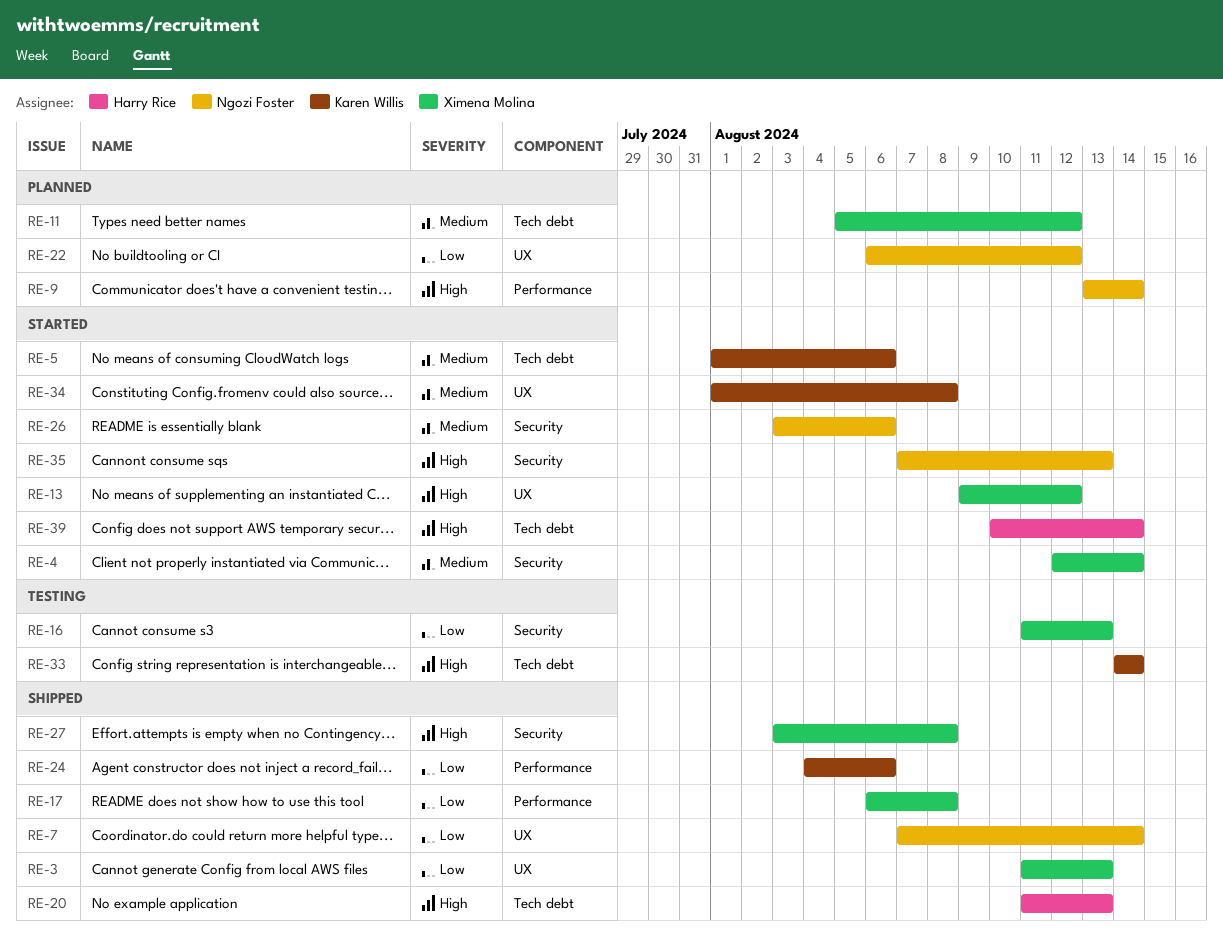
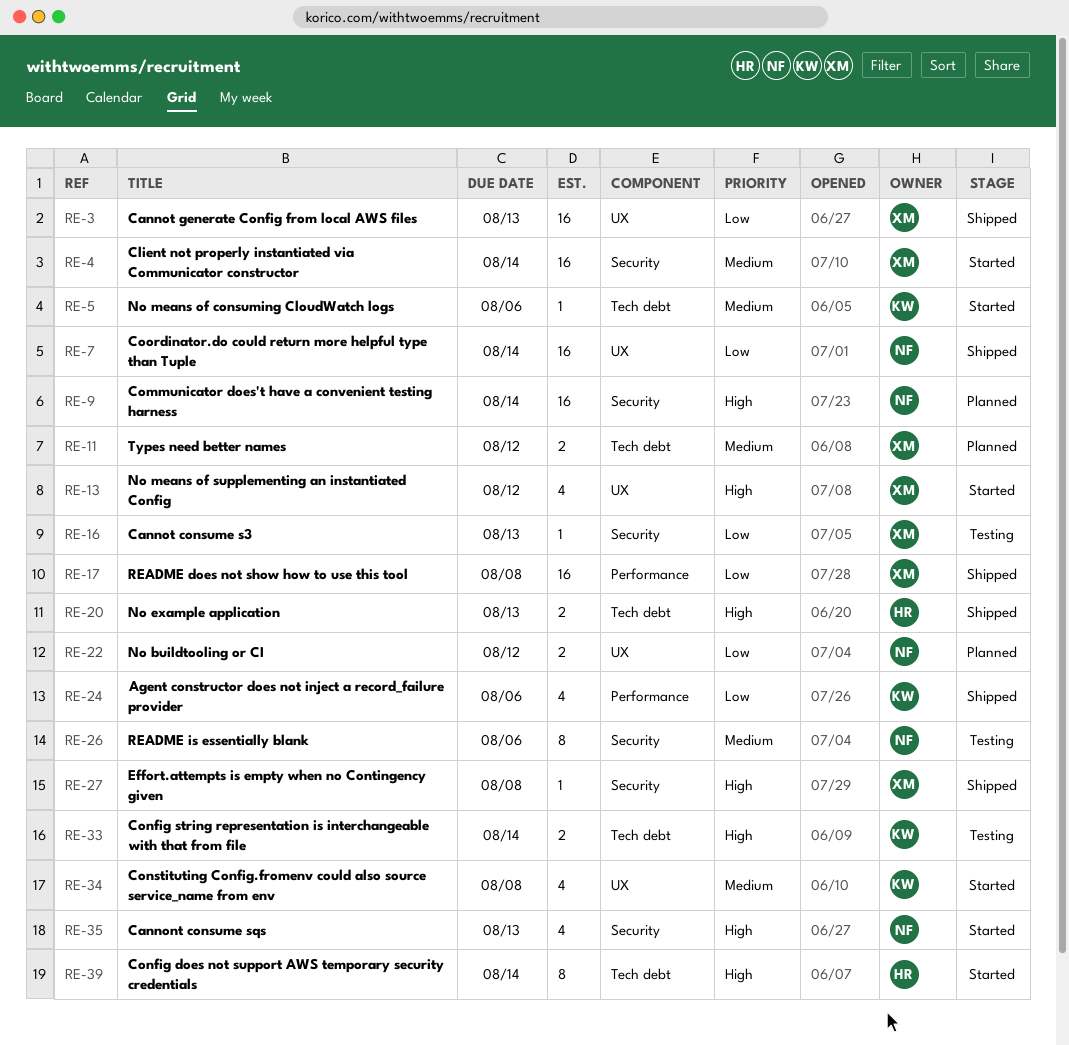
RE-9, label: Performance -> Security
RE-26, status: Started -> Testing

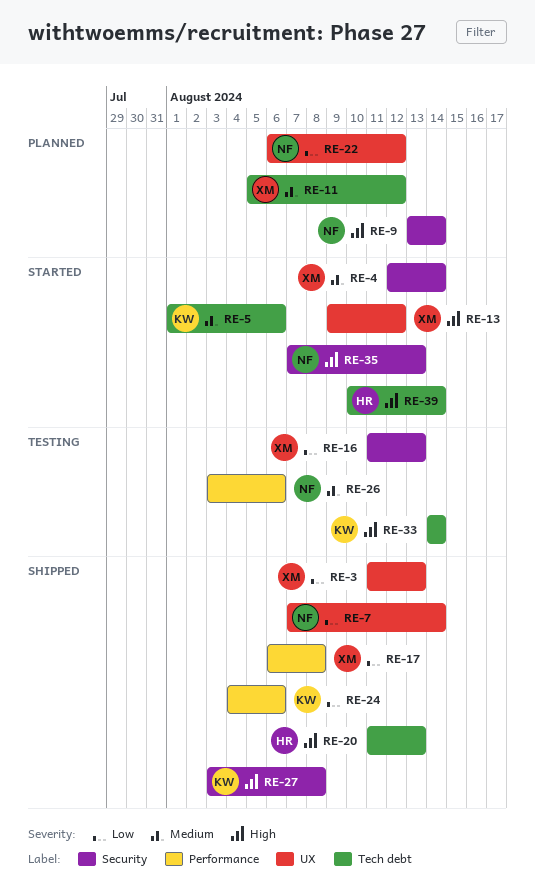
RE-26, label: Security -> Performance
RE-27, owner: XM -> KW
RE-34: present -> none

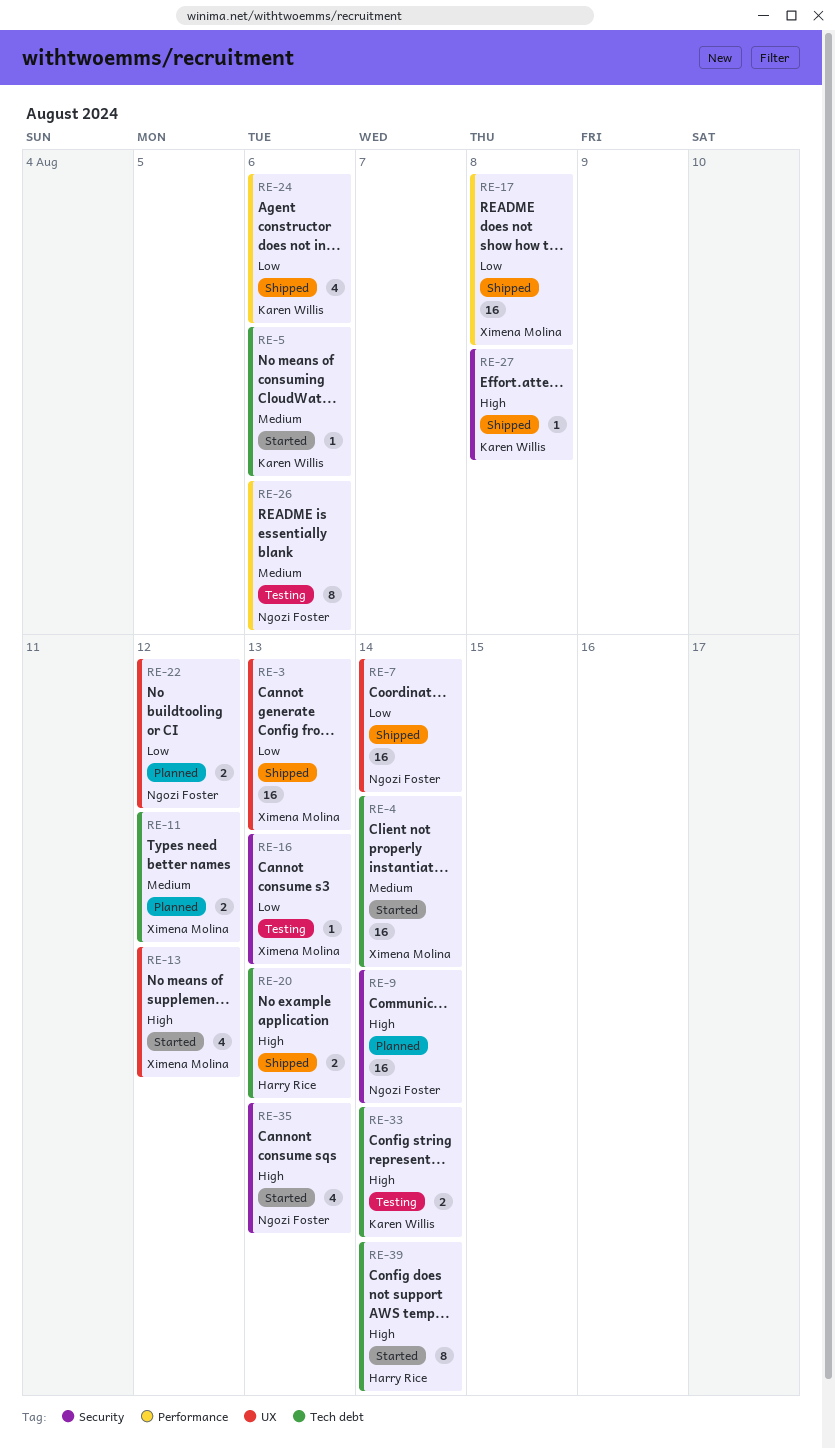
RE-4, label: Security -> Tech debt

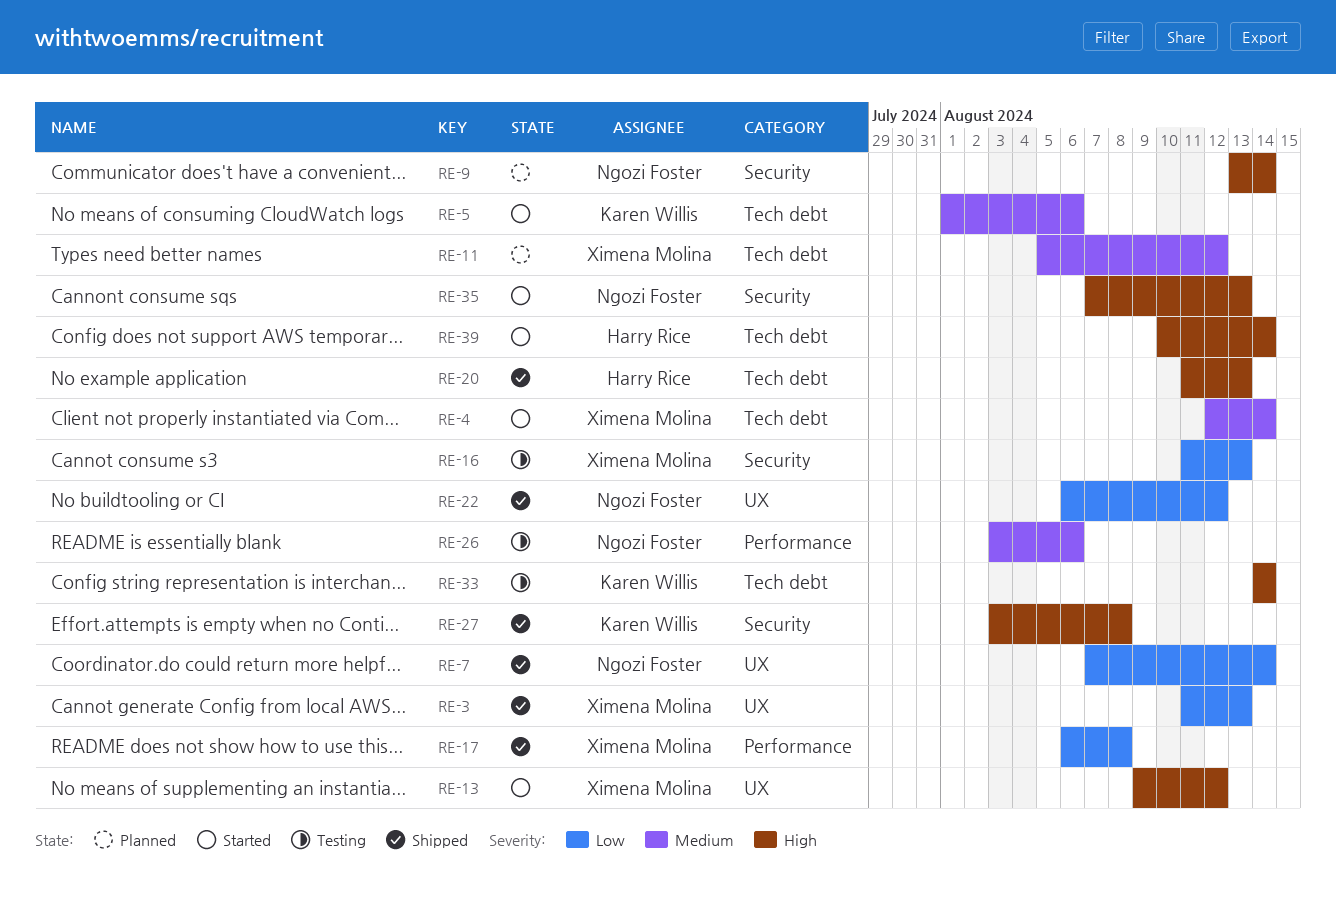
RE-22, status: Planned -> Shipped
RE-24: present -> none

